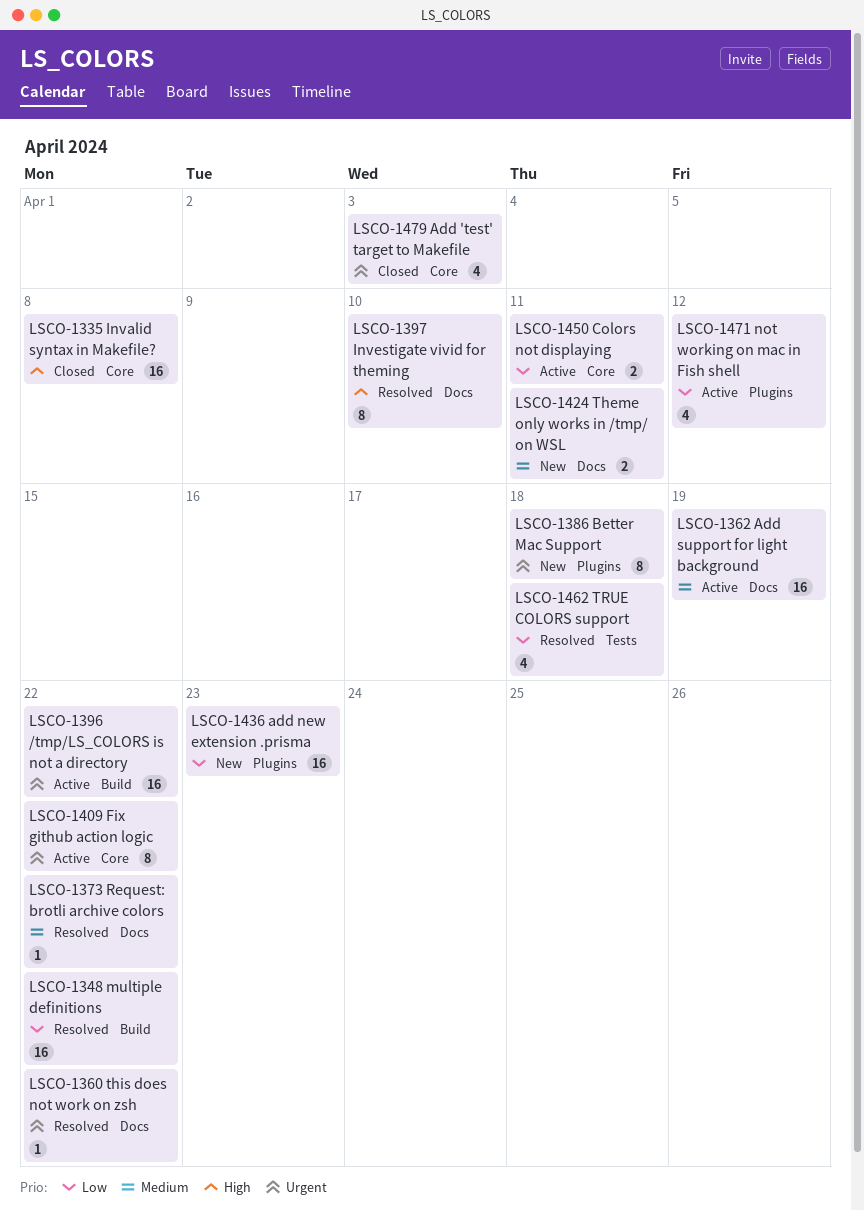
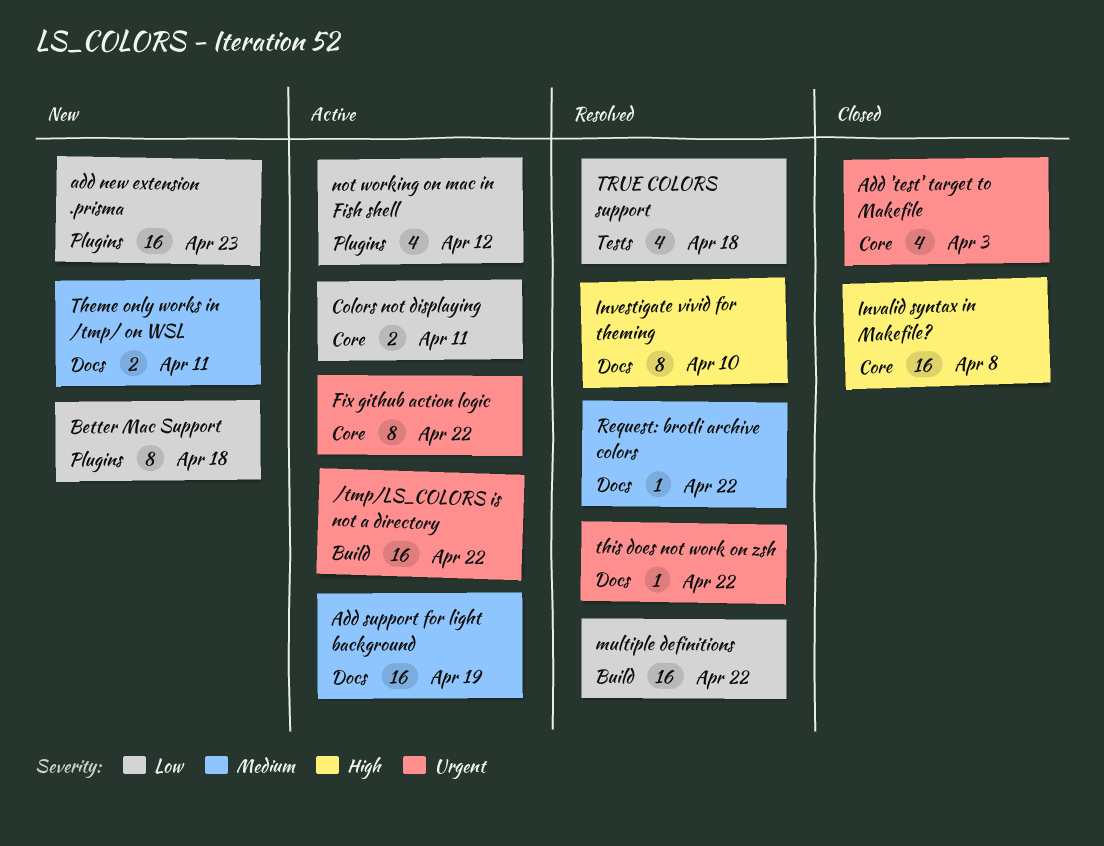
Better Mac Support, priority: Urgent -> Low

